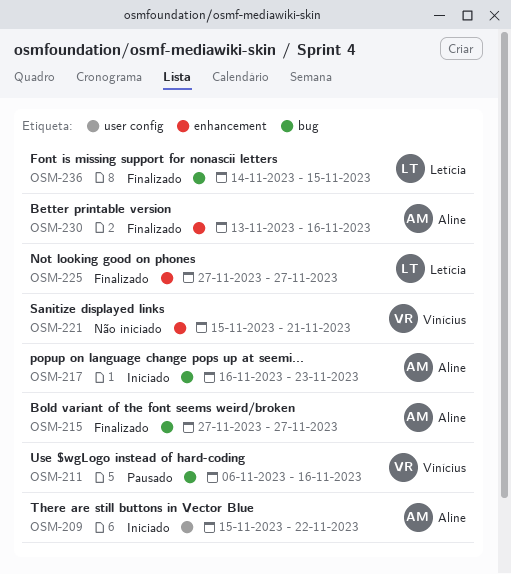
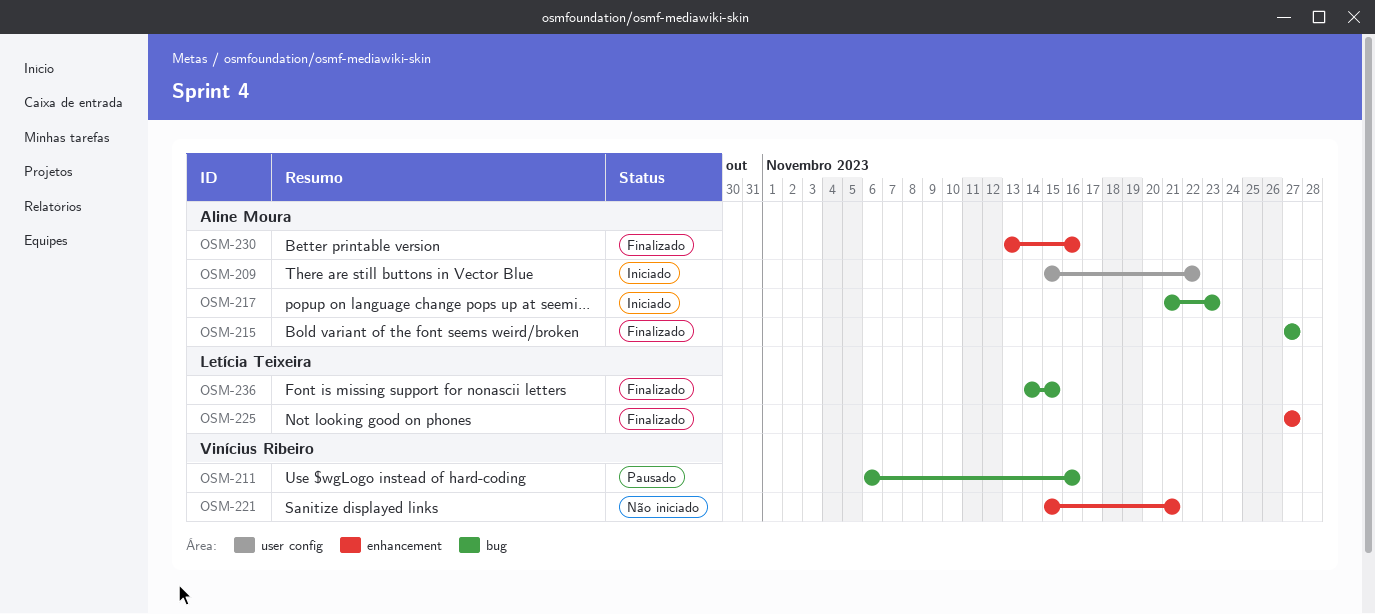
OSM-217, start: Nov 16 -> Nov 21

